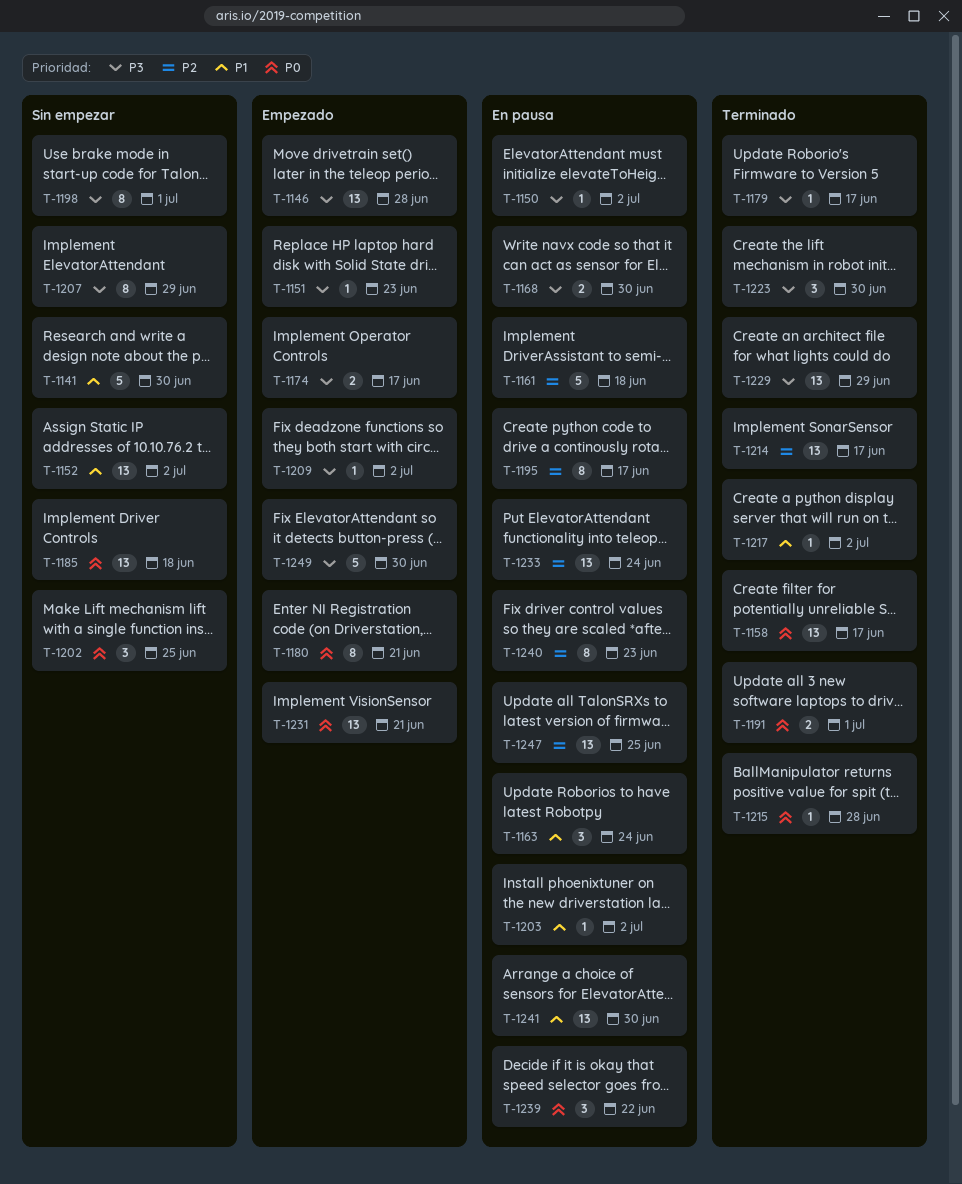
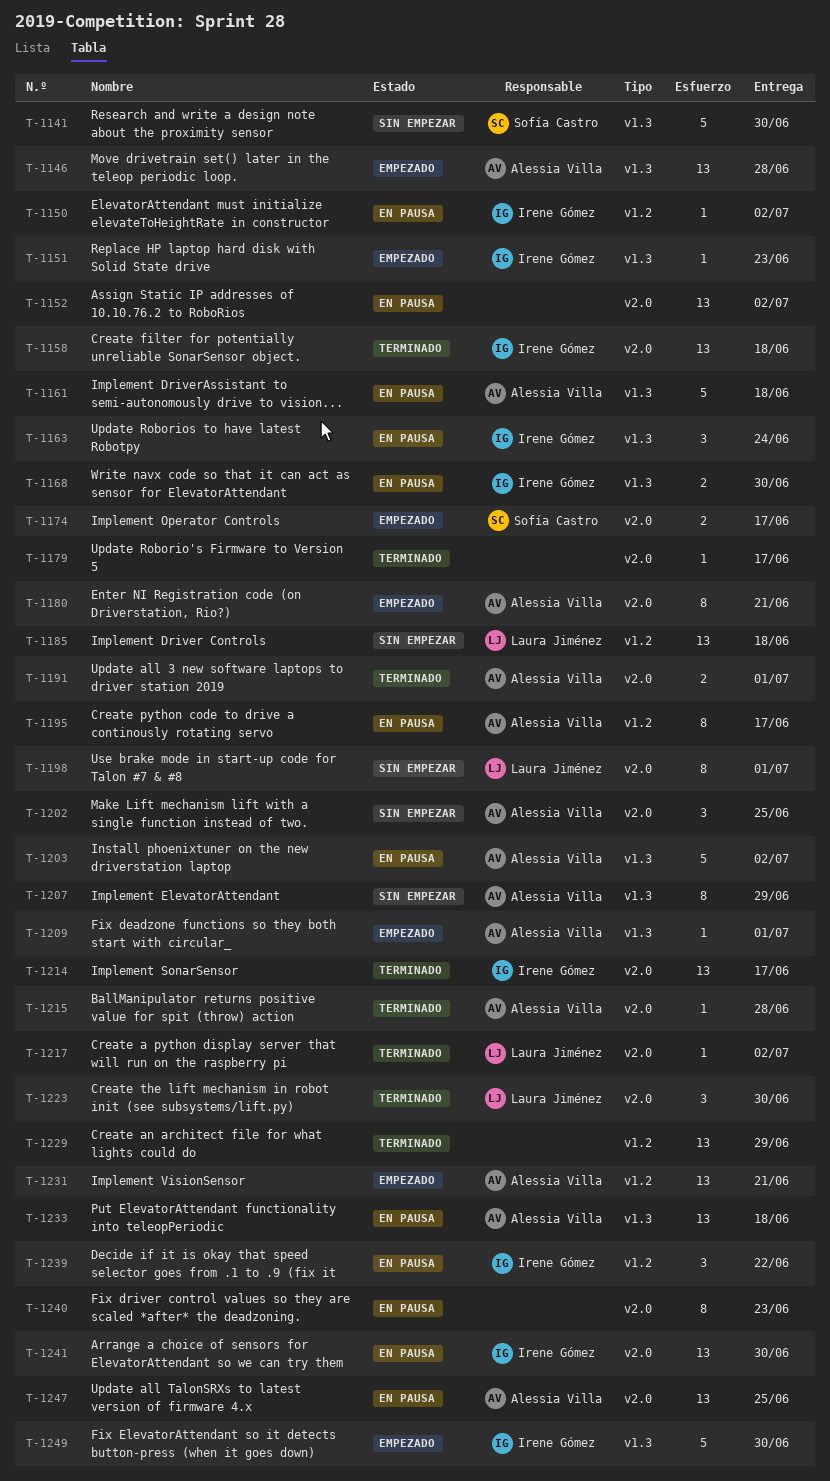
T-1152, status: Sin empezar -> En pausa
T-1158, due: Jun 17 -> Jun 18
T-1203, estimate: 1 -> 5
T-1209, due: Jul 2 -> Jul 1
T-1233, due: Jun 24 -> Jun 18

